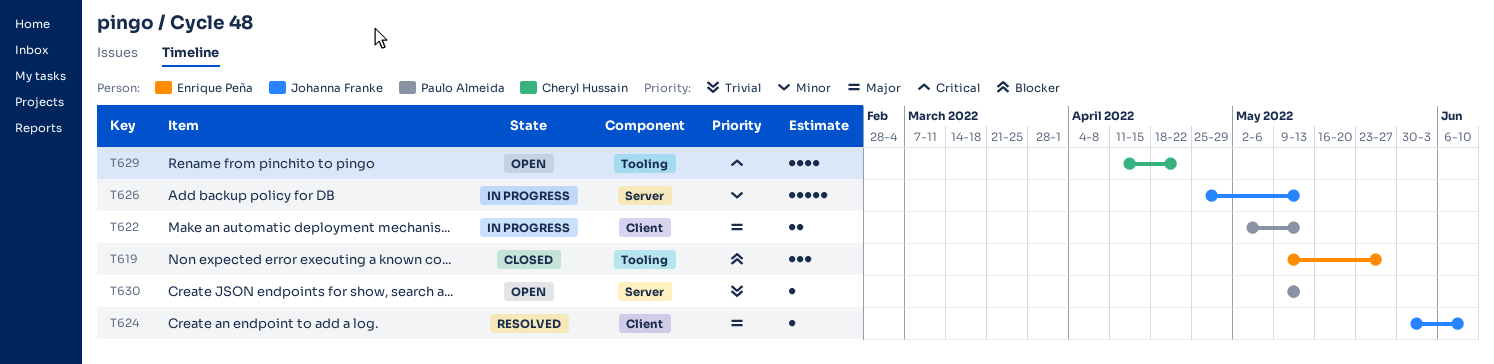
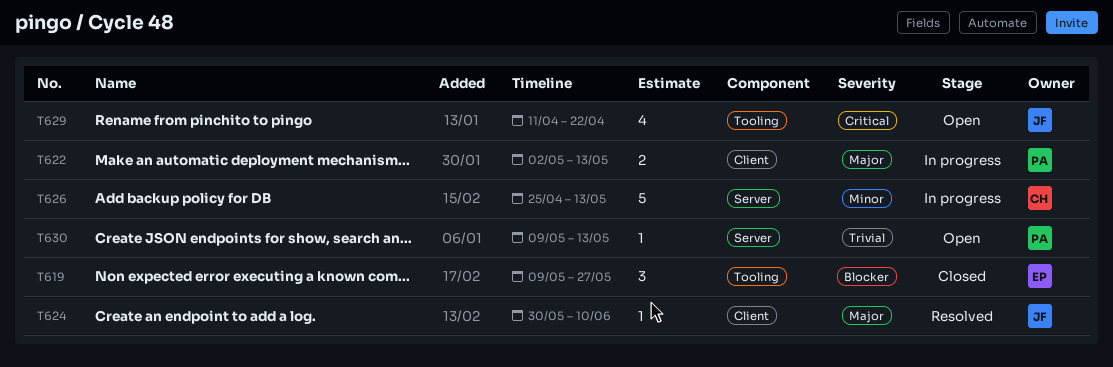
T626, owner: Johanna Franke -> Cheryl Hussain
T629, owner: Cheryl Hussain -> Johanna Franke

